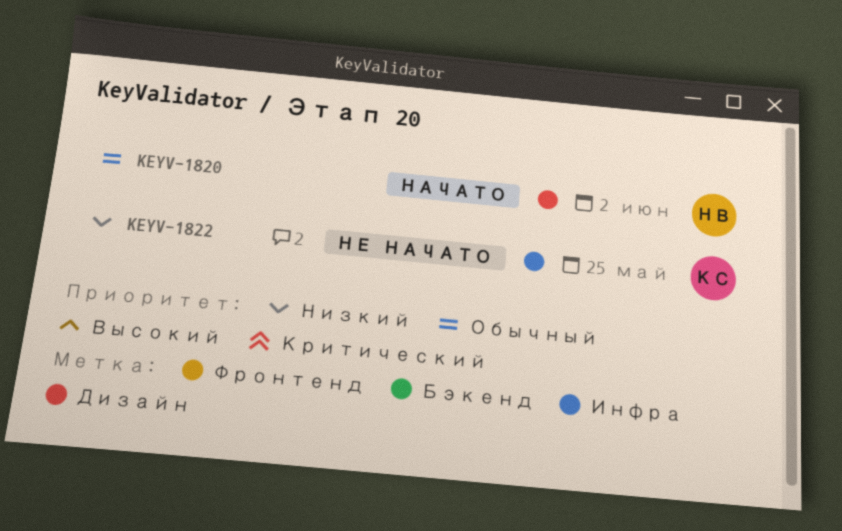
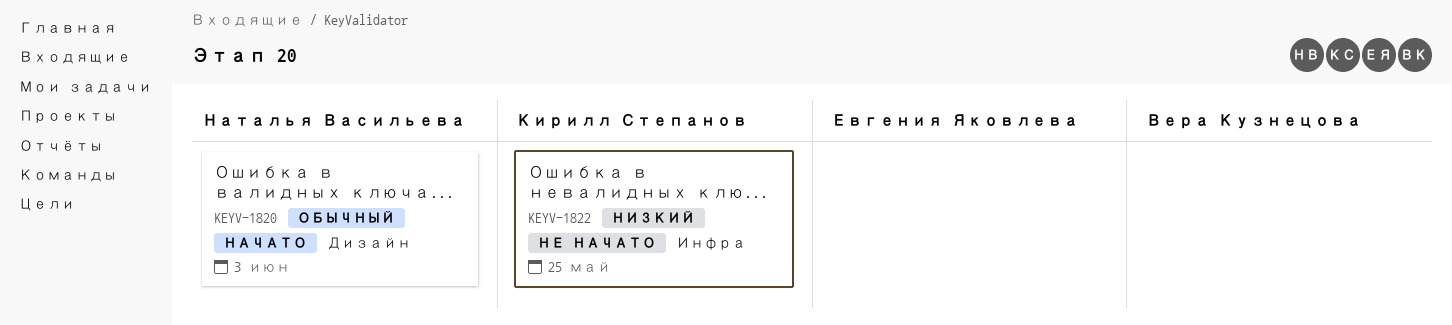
KEYV-1820, due: Jun 2 -> Jun 3

